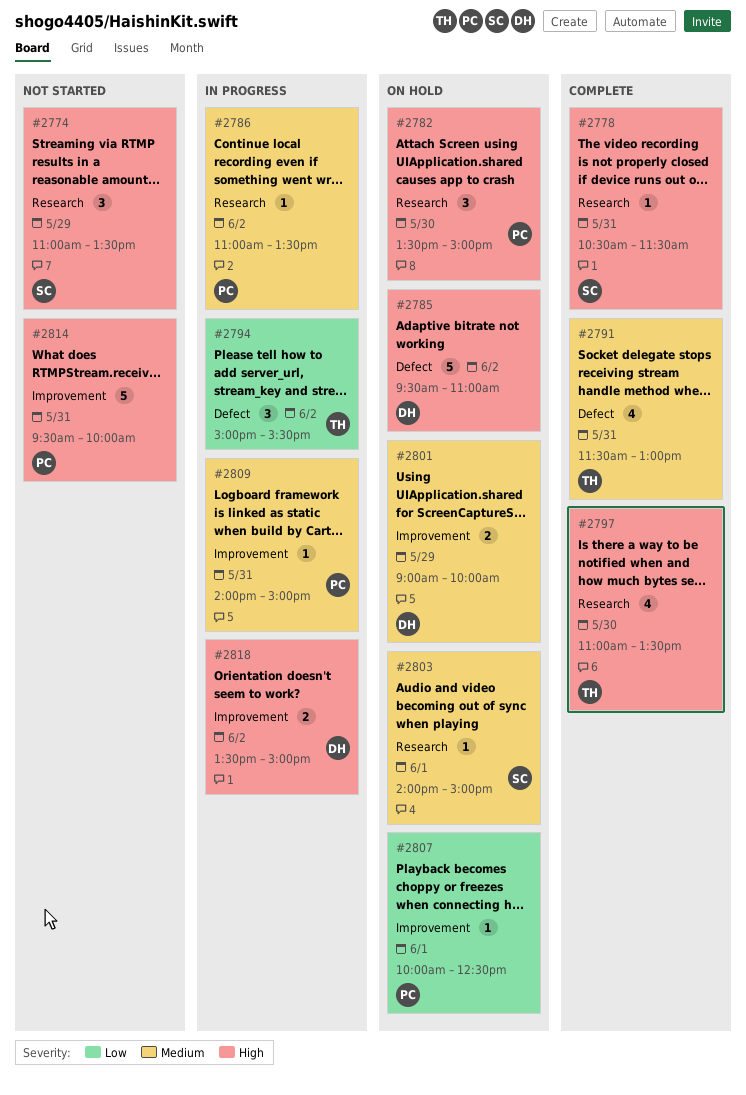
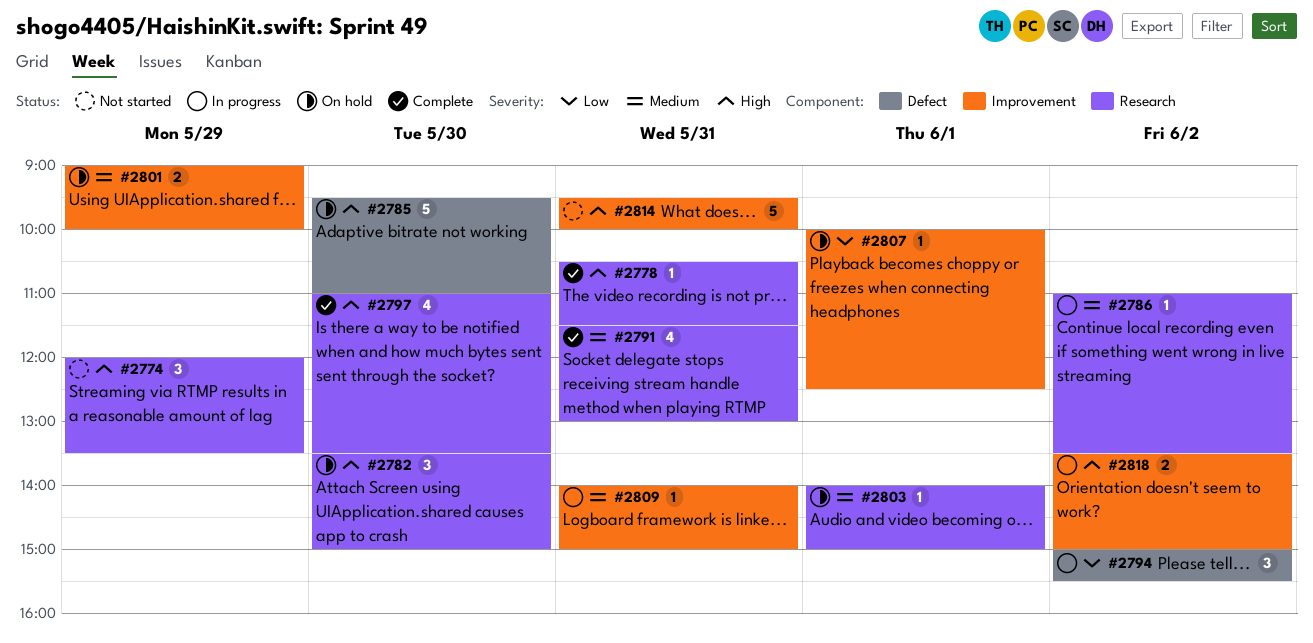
#2774, begins: 11:00 -> 12:00
#2785, day: Jun 2 -> May 30
#2791, label: Defect -> Research

